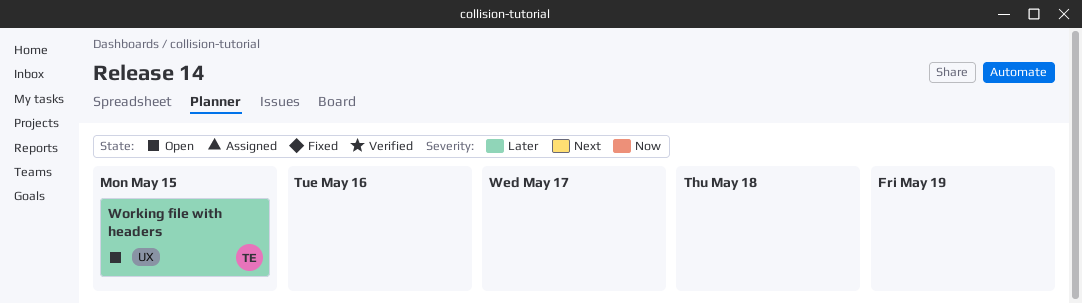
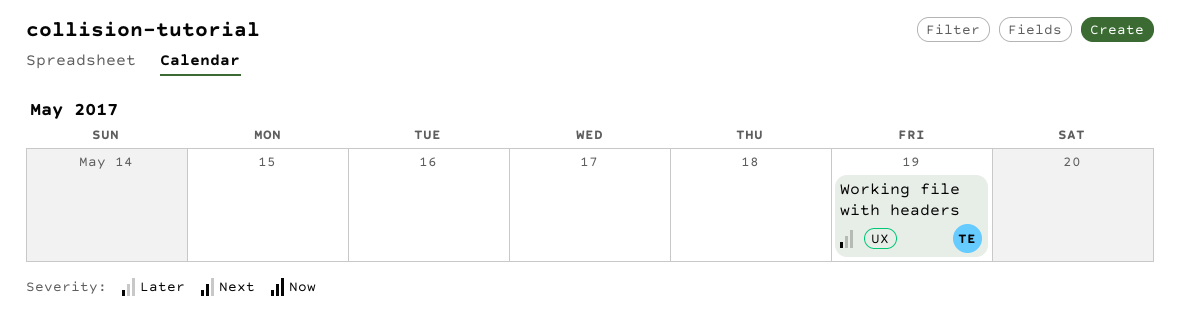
Working file with headers, due: May 15 -> May 19

